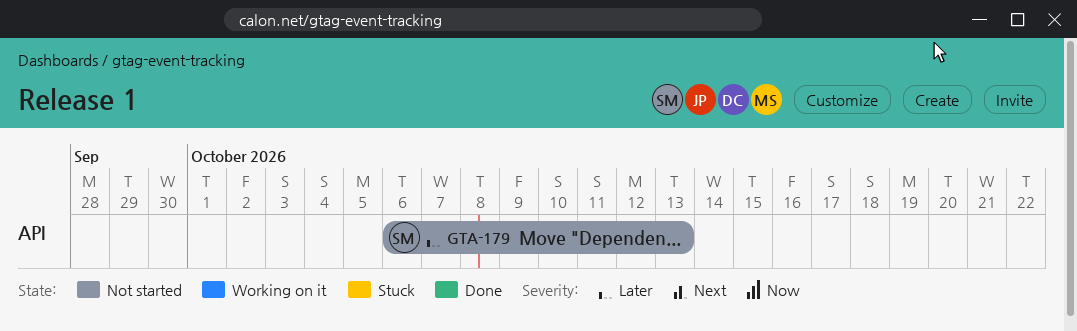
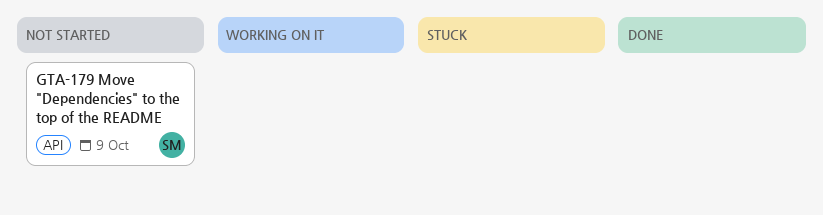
GTA-179, due: Oct 13 -> Oct 9

